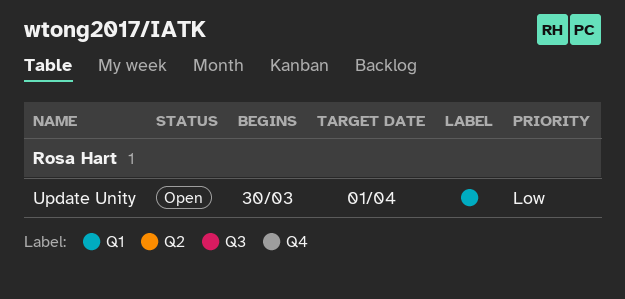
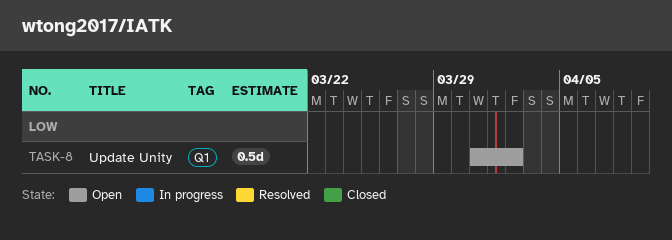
Update Unity, start: Mar 30 -> Mar 31
Update Unity, due: Apr 1 -> Apr 2

